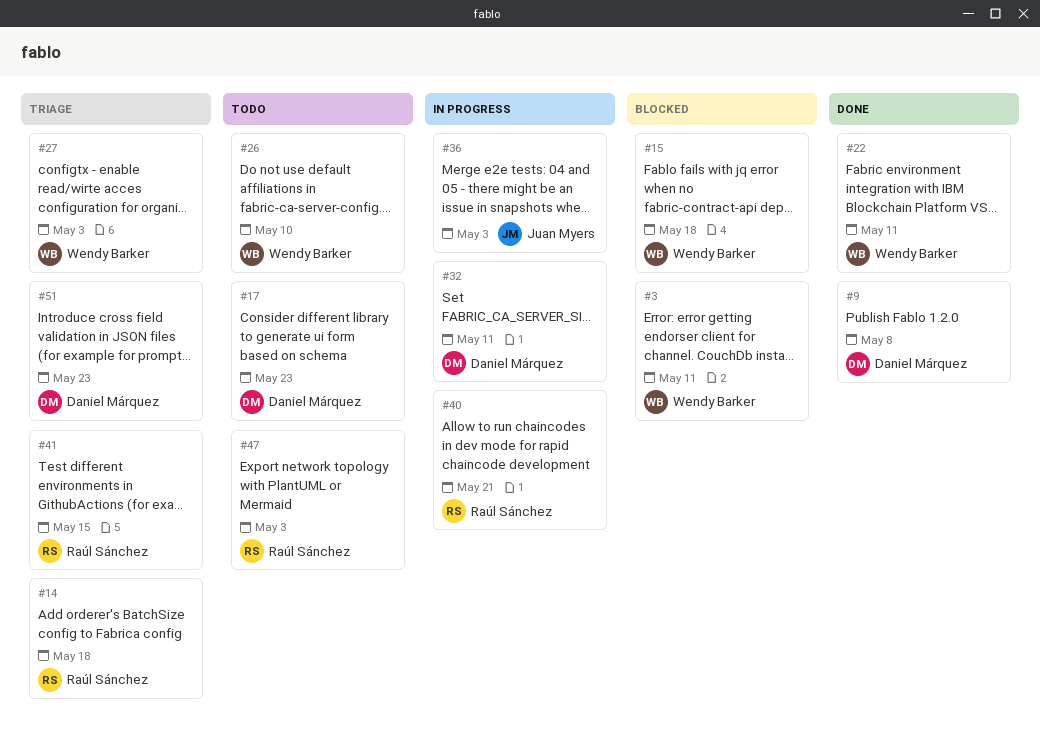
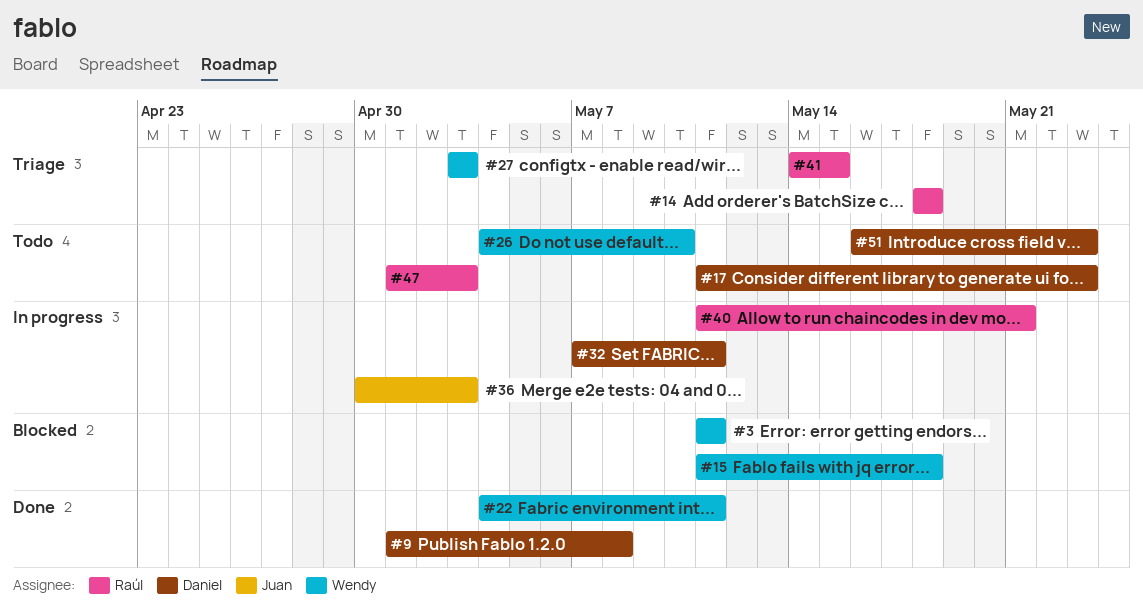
#51, status: Triage -> Todo

